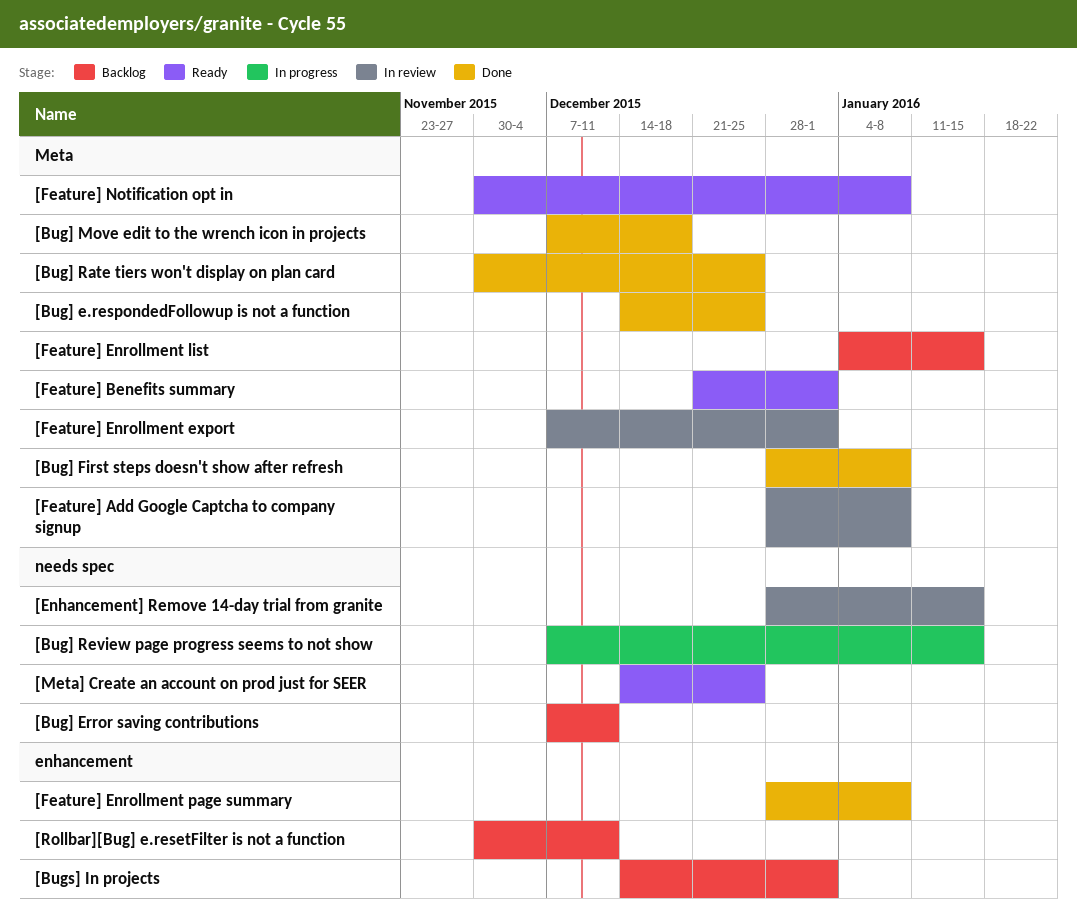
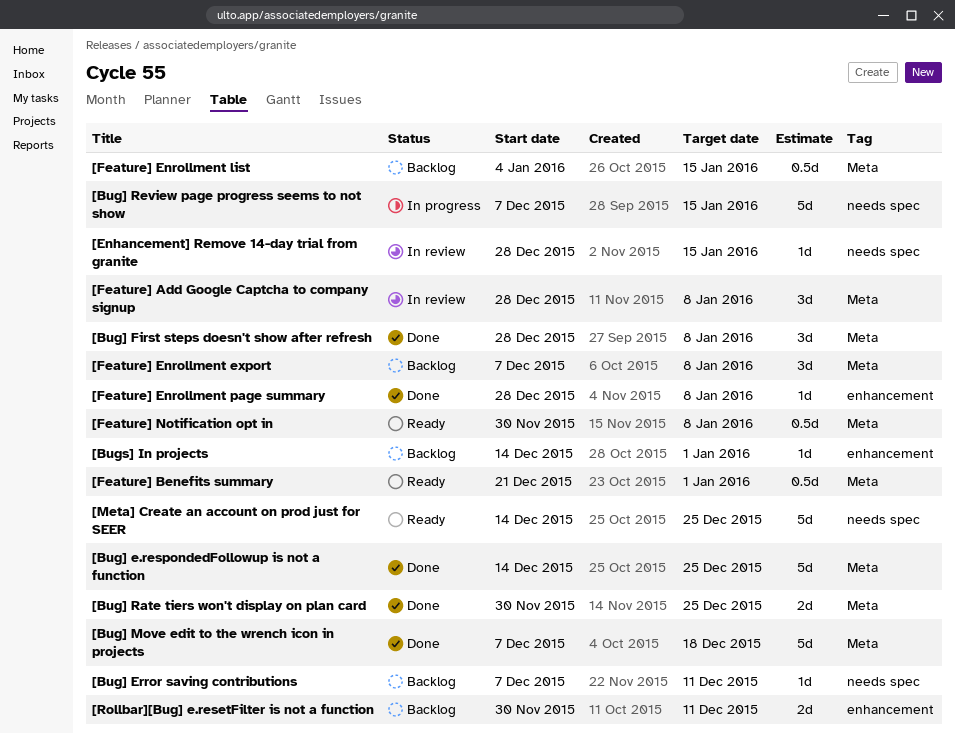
[Feature] Enrollment export, status: In review -> Backlog
[Feature] Enrollment export, due: Jan 1 -> Jan 8

